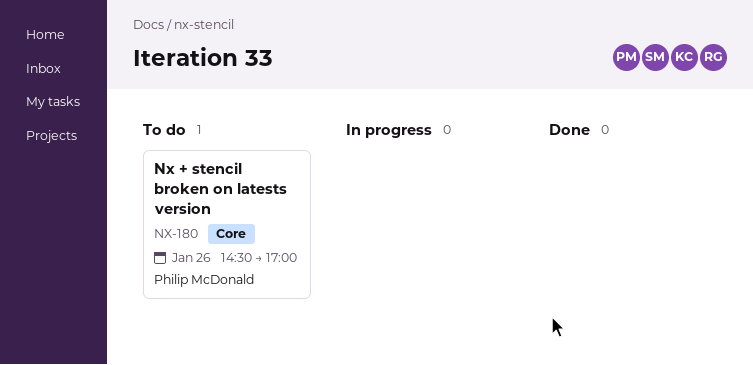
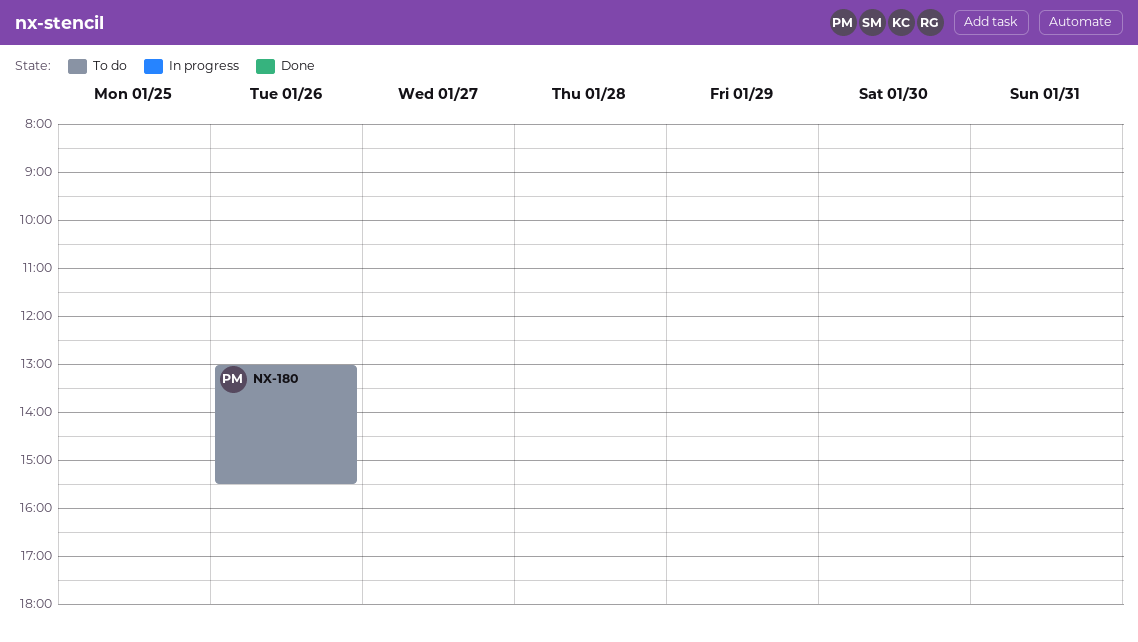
NX-180, begins: 14:30 -> 13:00
NX-180, ends: 17:00 -> 15:30

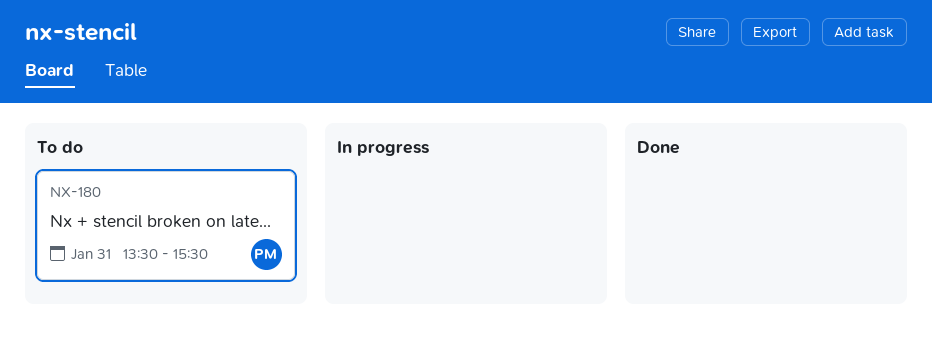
NX-180, day: Jan 26 -> Jan 31
NX-180, begins: 13:00 -> 13:30

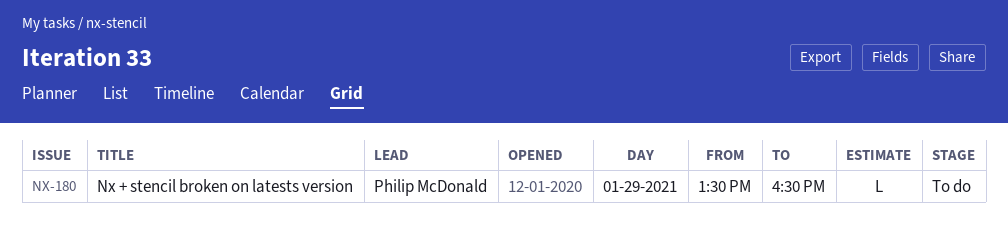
NX-180, day: Jan 31 -> Jan 29
NX-180, ends: 15:30 -> 16:30

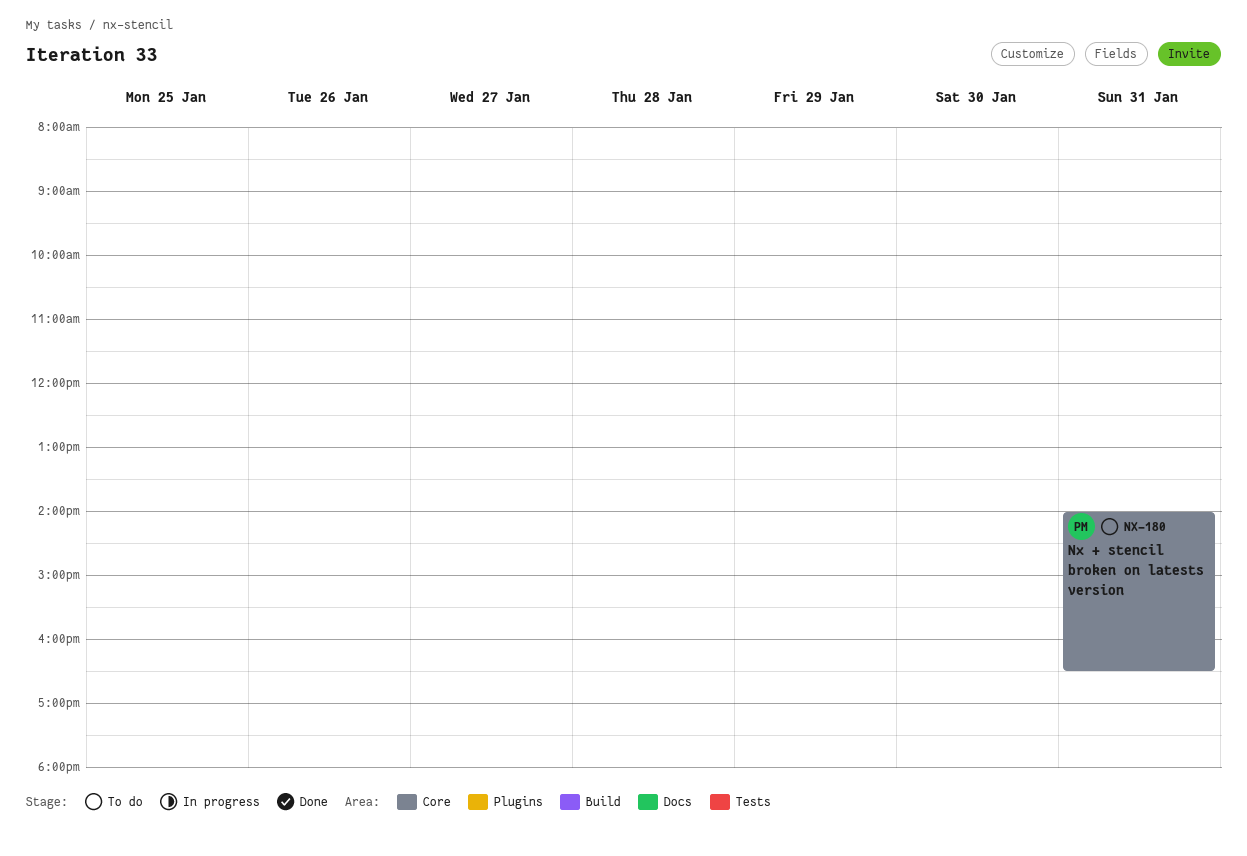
NX-180, day: Jan 29 -> Jan 31
NX-180, begins: 13:30 -> 14:00

